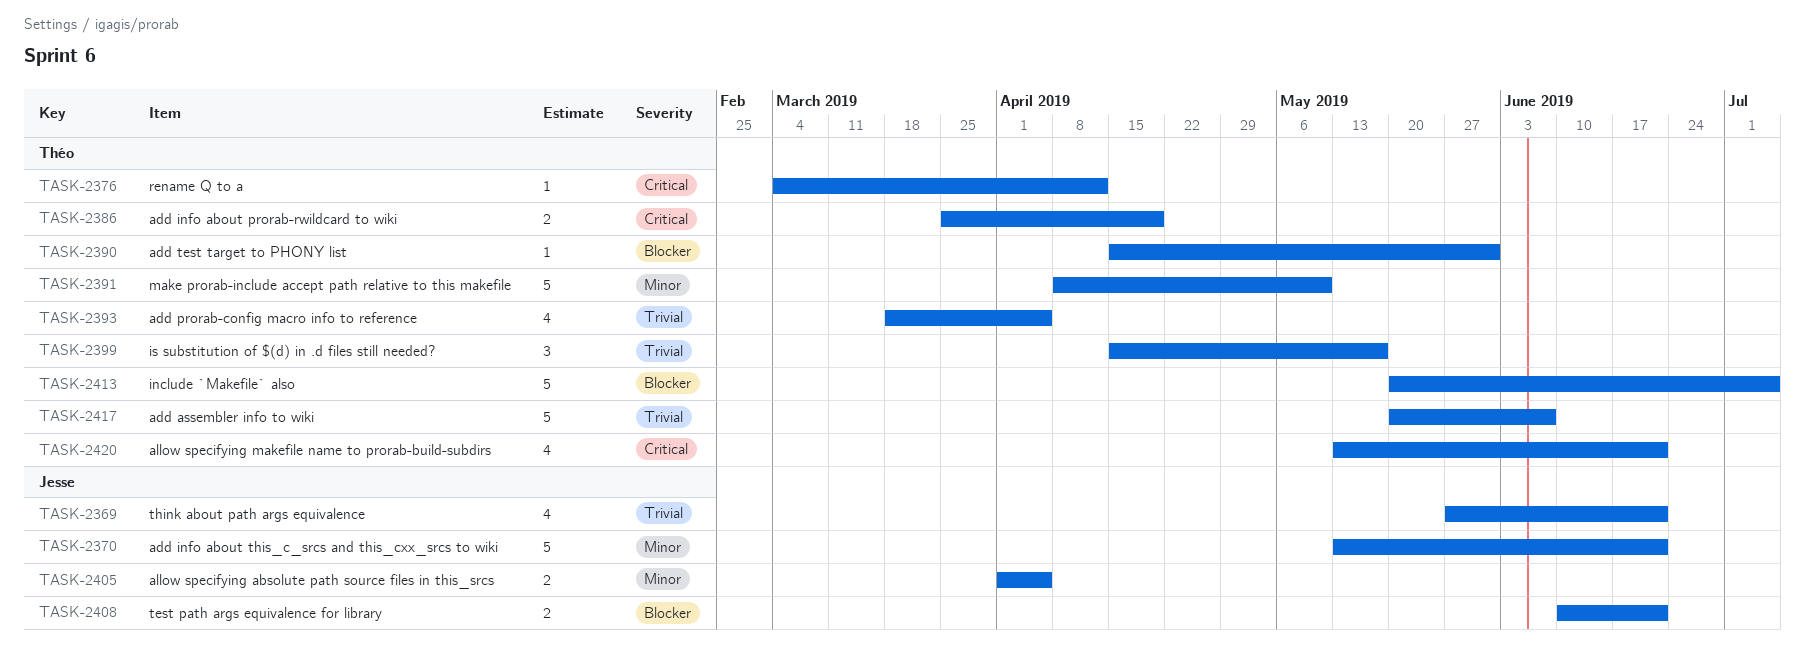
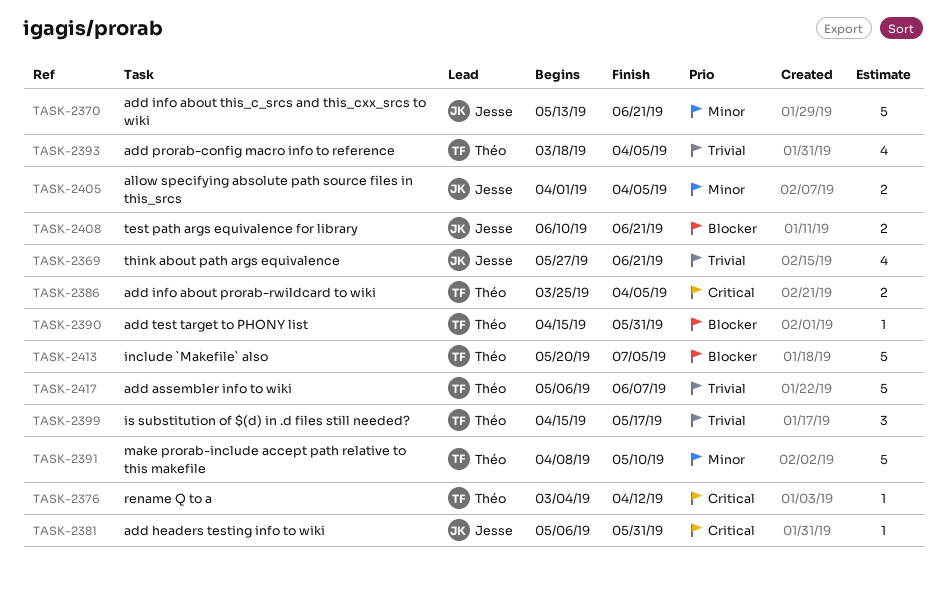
TASK-2381: none -> present
TASK-2386, due: Apr 19 -> Apr 5
TASK-2417, start: May 20 -> May 6
TASK-2420: present -> none

